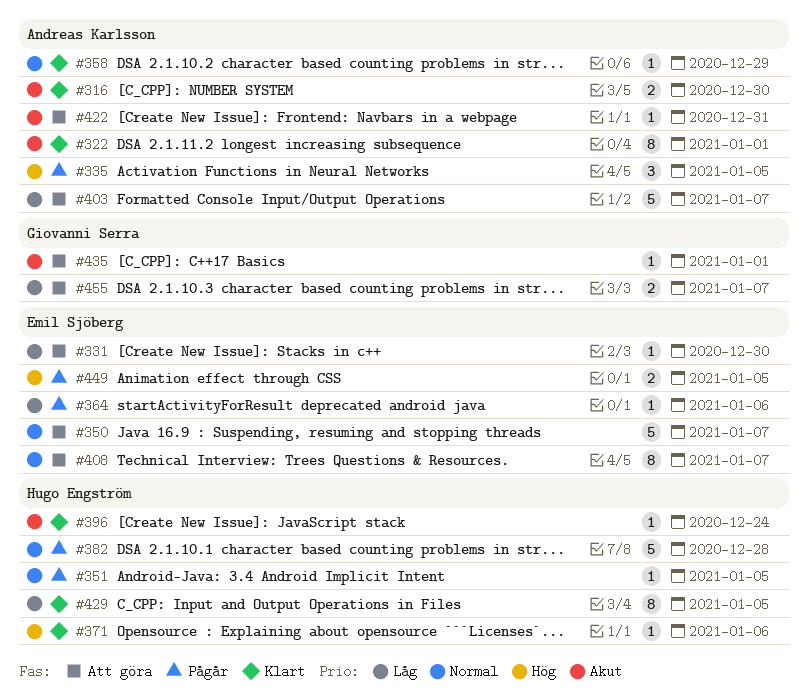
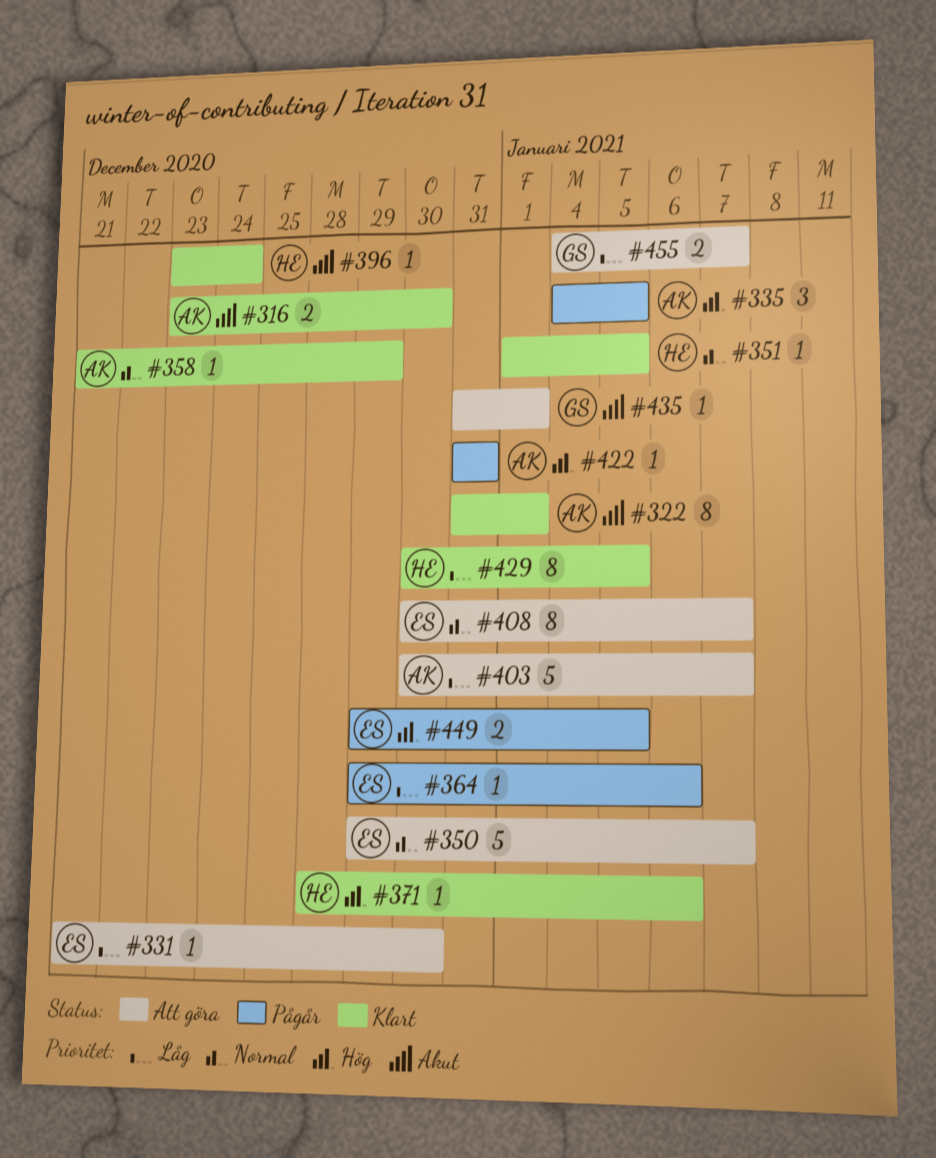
#351, status: Pågår -> Klart
#382: present -> none
#422, status: Att göra -> Pågår
#422, priority: Akut -> Hög

